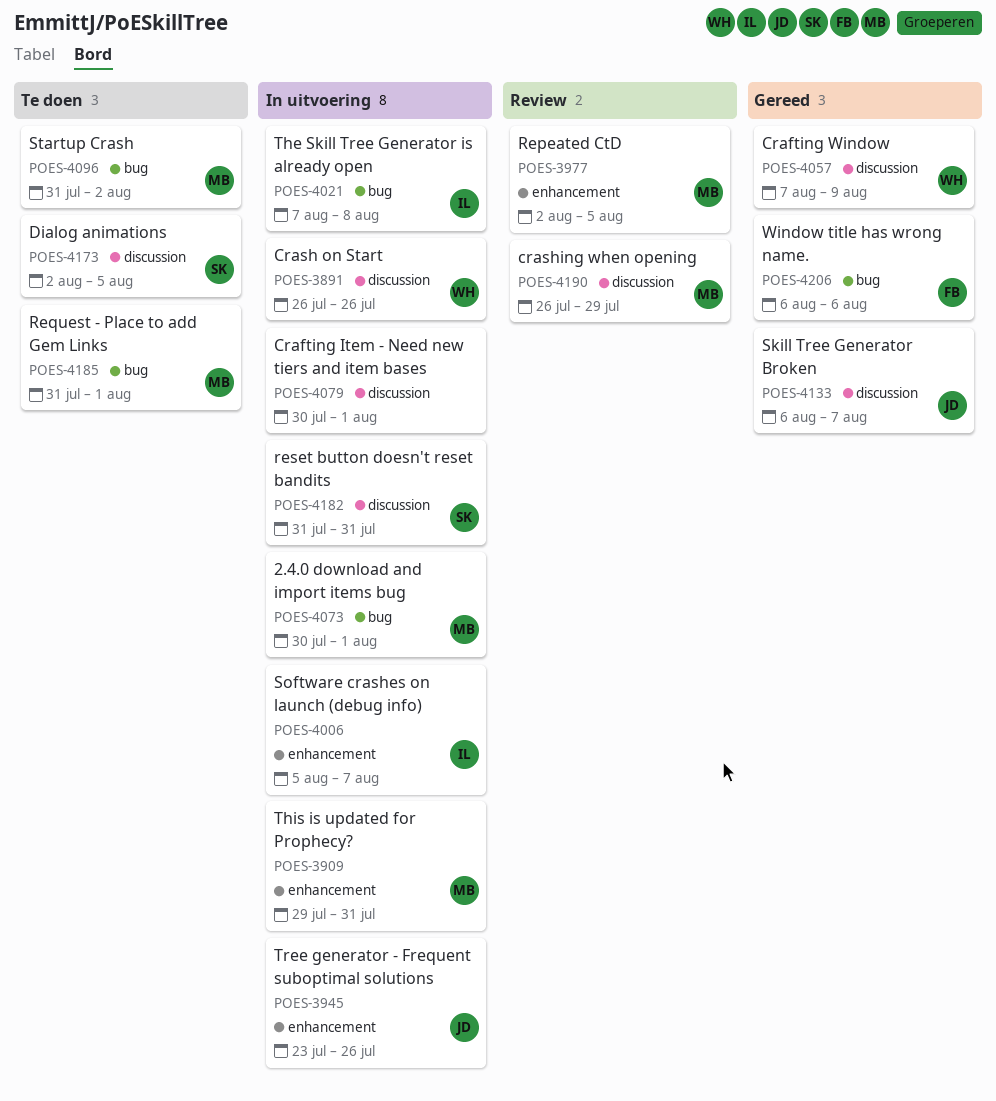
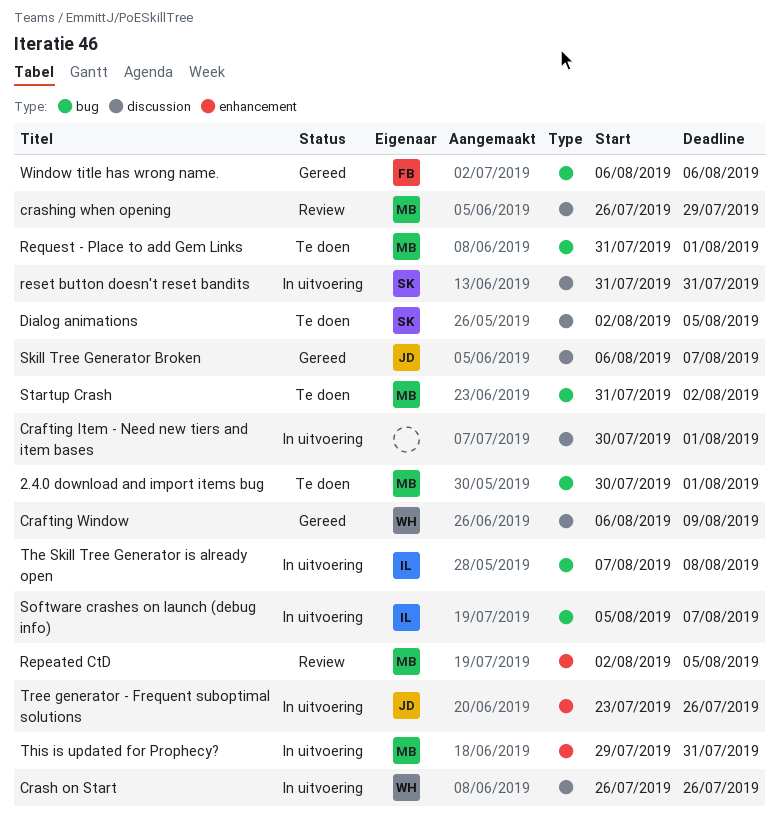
2.4.0 download and import items bug, status: In uitvoering -> Te doen
Crafting Window, start: Aug 7 -> Aug 6
Software crashes on launch (debug info), label: enhancement -> bug

